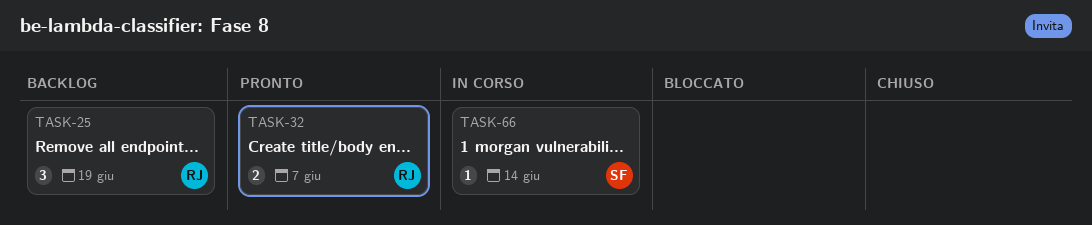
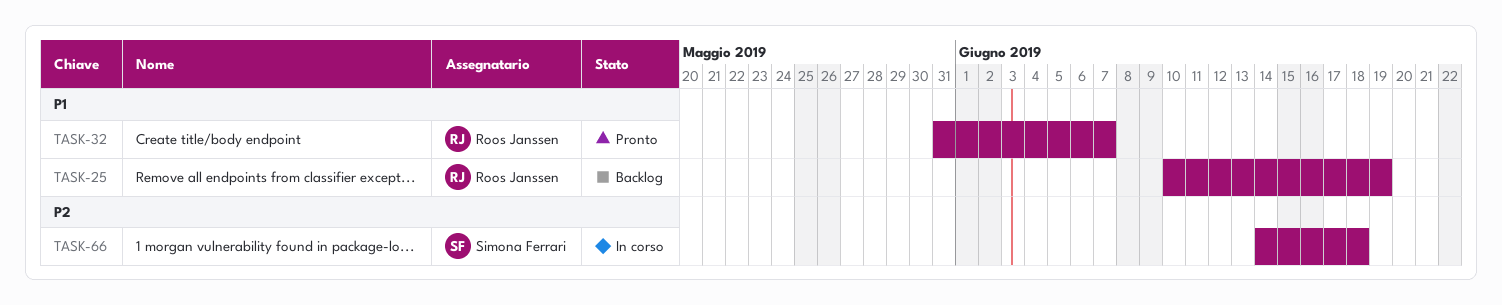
TASK-66, due: Jun 14 -> Jun 18

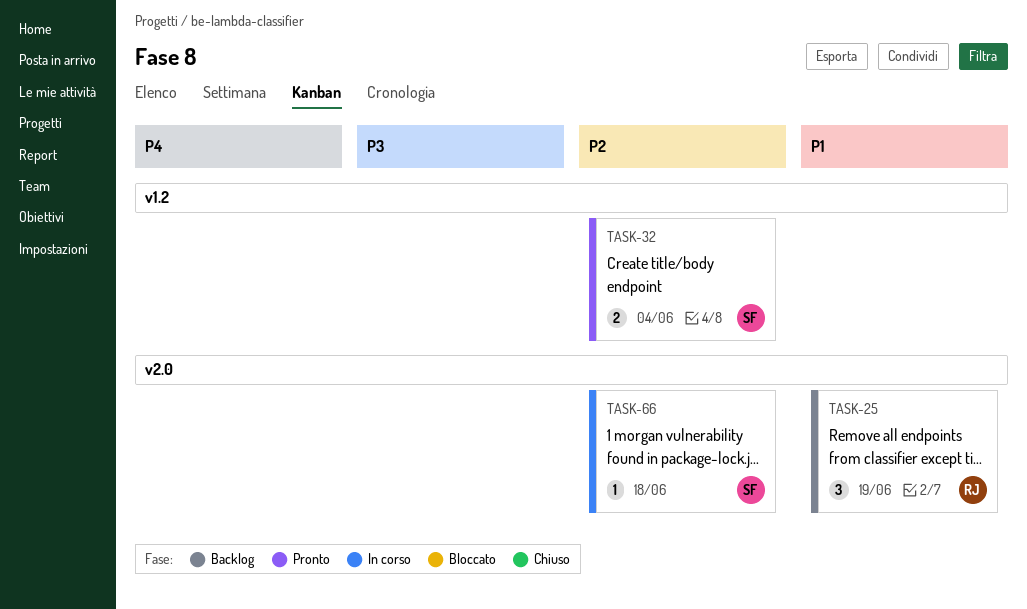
TASK-32, owner: Roos Janssen -> Simona Ferrari
TASK-32, priority: P1 -> P2
TASK-32, due: Jun 7 -> Jun 4

